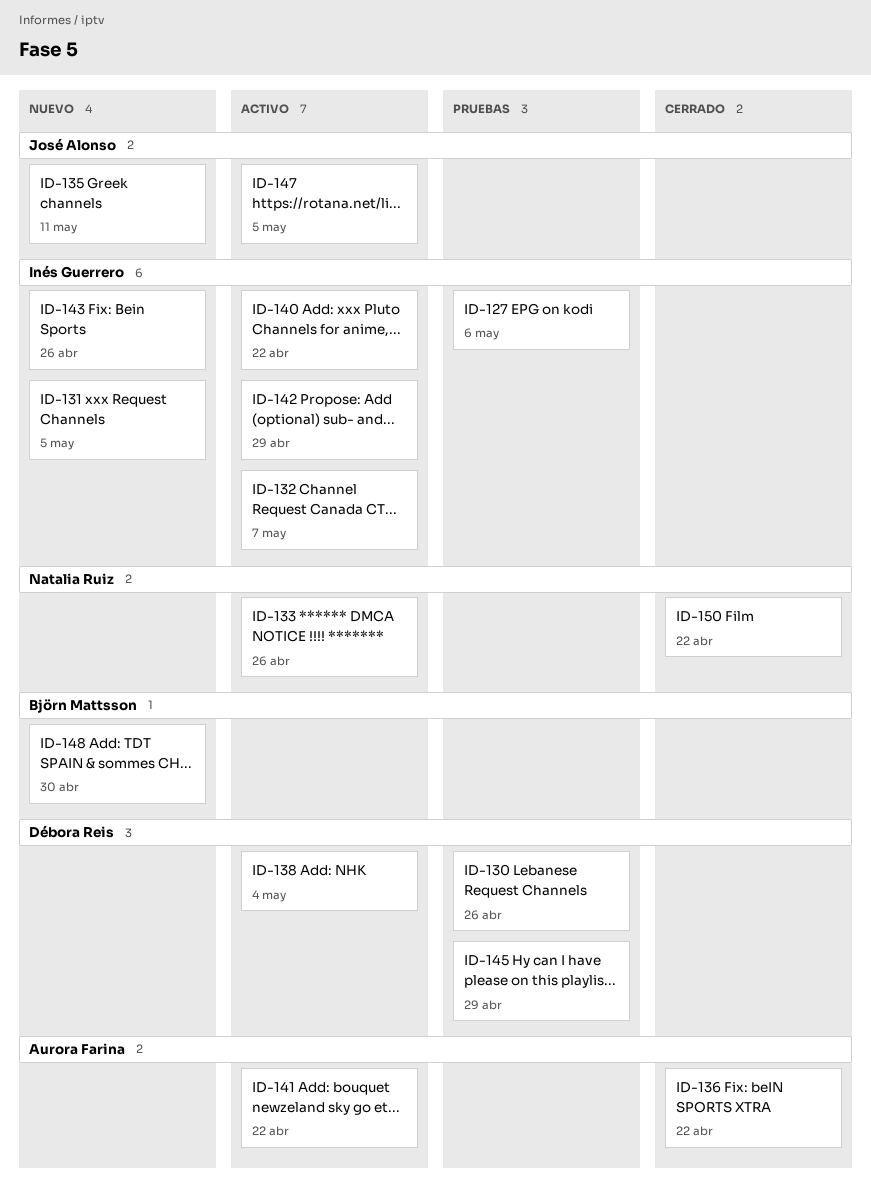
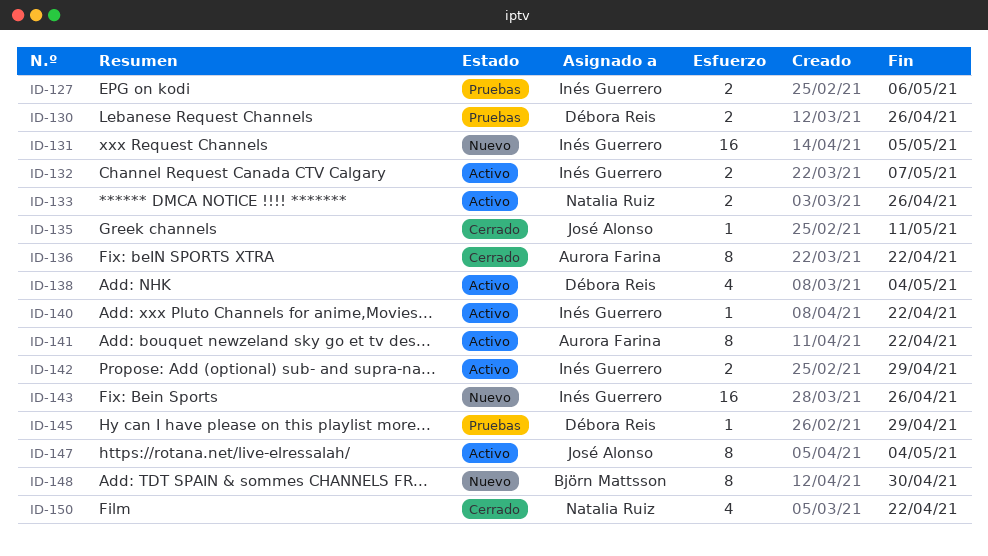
ID-135, status: Nuevo -> Cerrado
ID-147, due: May 5 -> May 4

